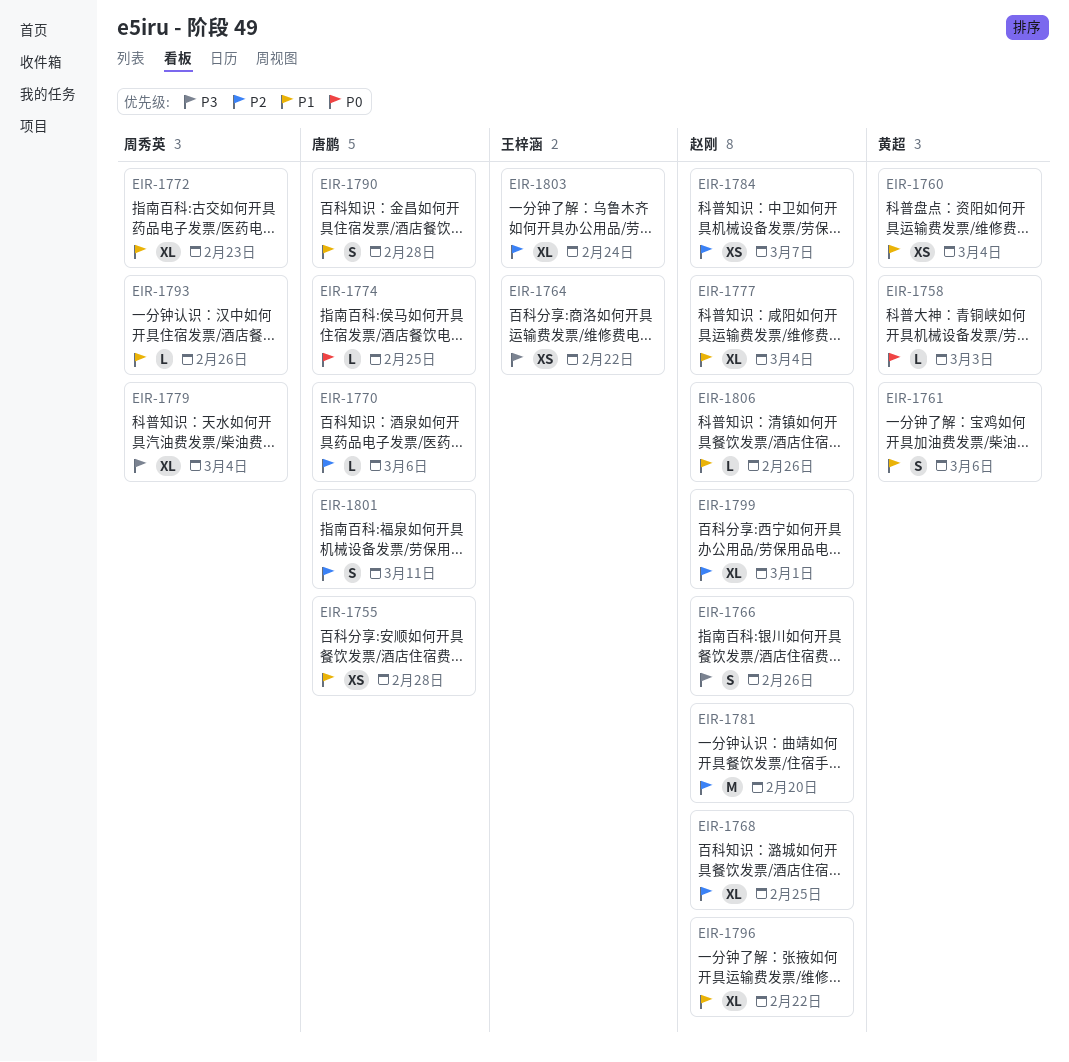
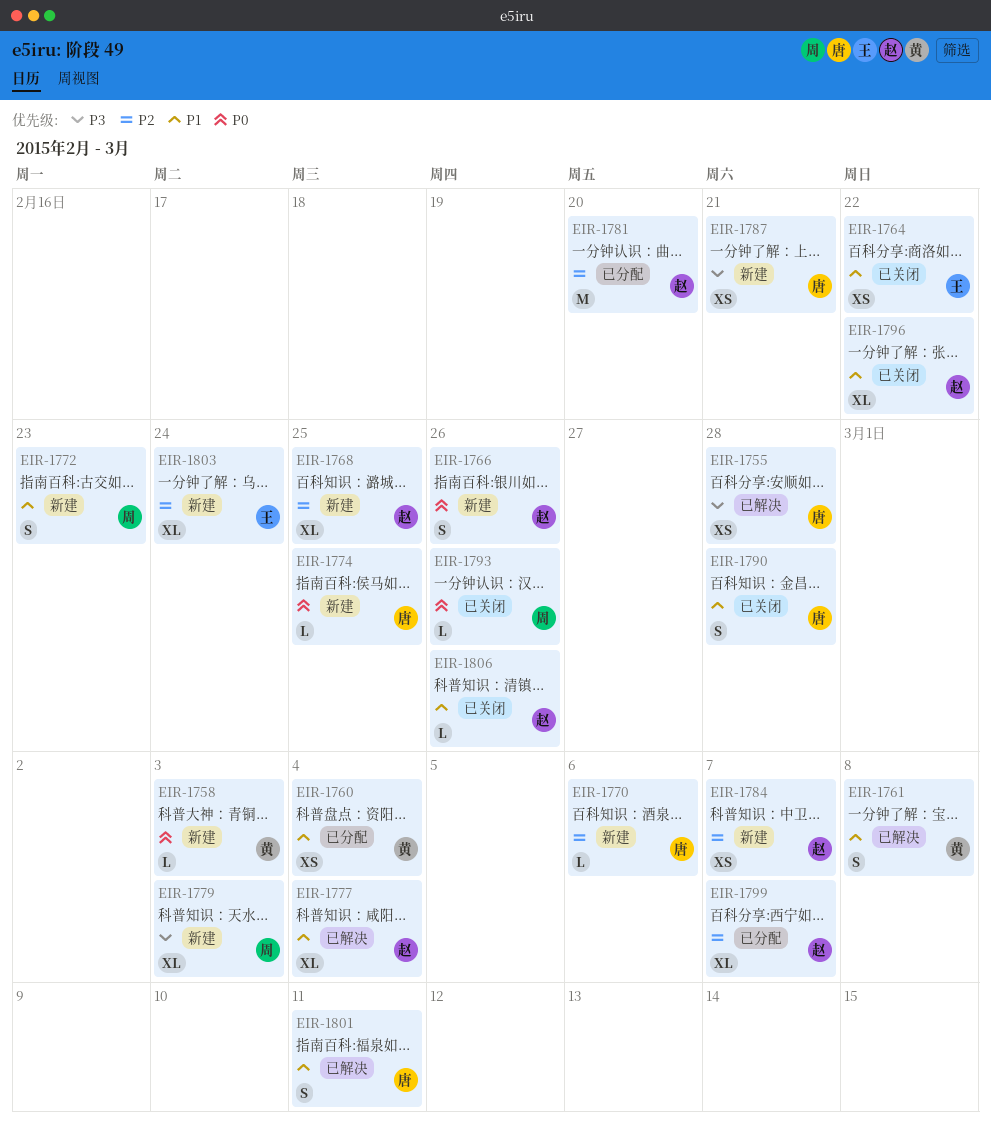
EIR-1755, priority: P1 -> P3
EIR-1761, due: Mar 6 -> Mar 8
EIR-1764, priority: P3 -> P1
EIR-1766, priority: P3 -> P0
EIR-1772, estimate: XL -> S
EIR-1779, due: Mar 4 -> Mar 3
EIR-1787: none -> present
EIR-1793, priority: P1 -> P0
EIR-1799, due: Mar 1 -> Mar 7
EIR-1801, priority: P2 -> P1

